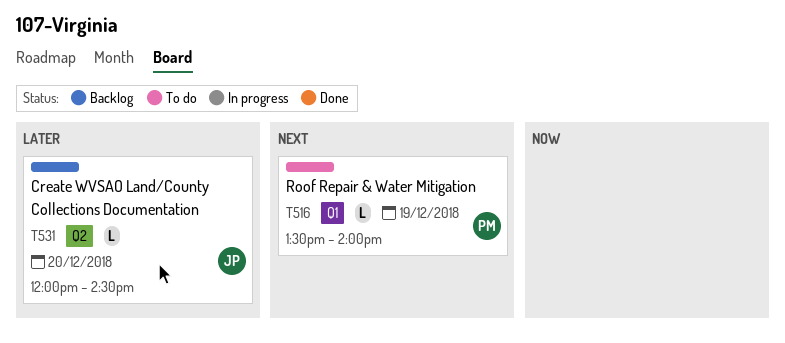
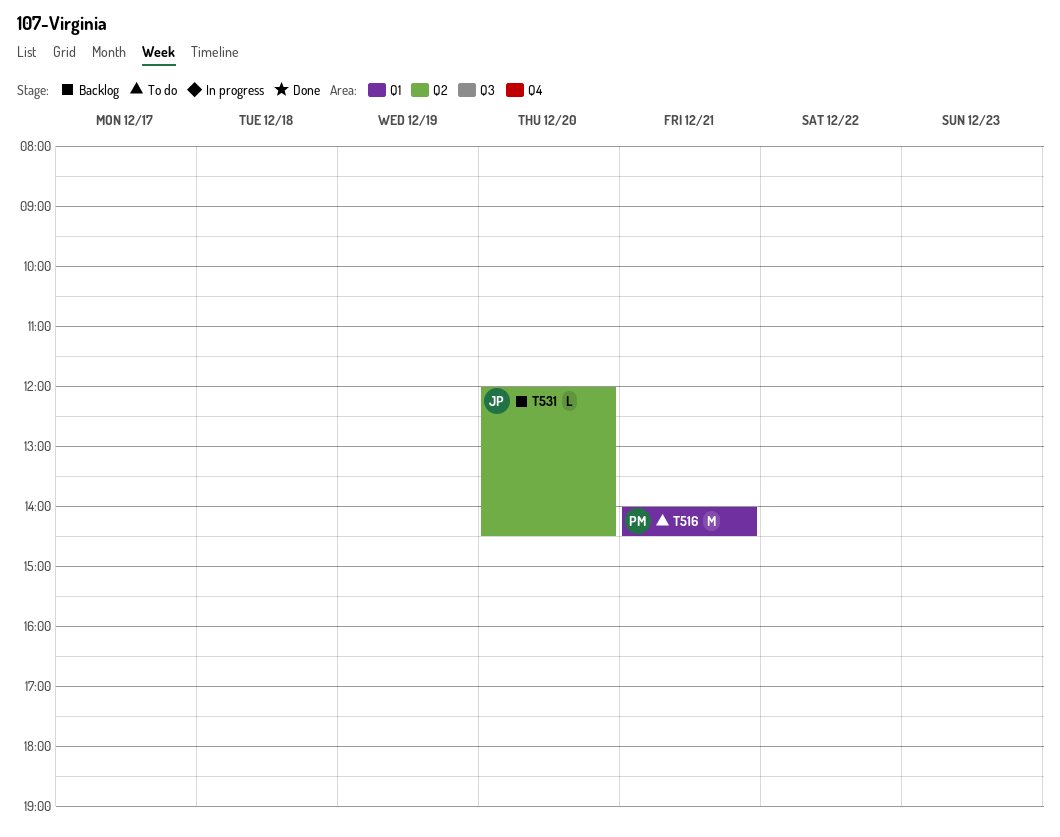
T516, estimate: L -> M
T516, day: Dec 19 -> Dec 21
T516, begins: 13:30 -> 14:00
T516, ends: 14:00 -> 14:30

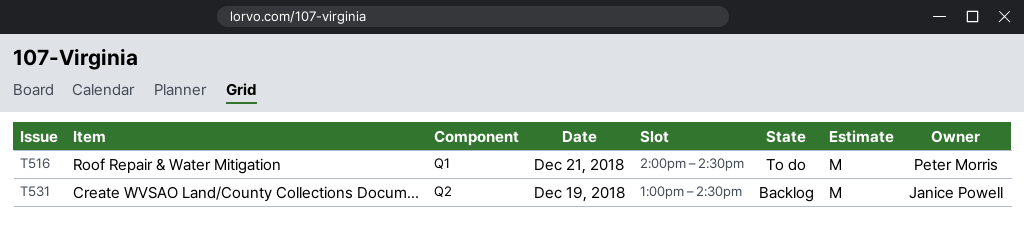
T531, estimate: L -> M
T531, day: Dec 20 -> Dec 19
T531, begins: 12:00 -> 13:00

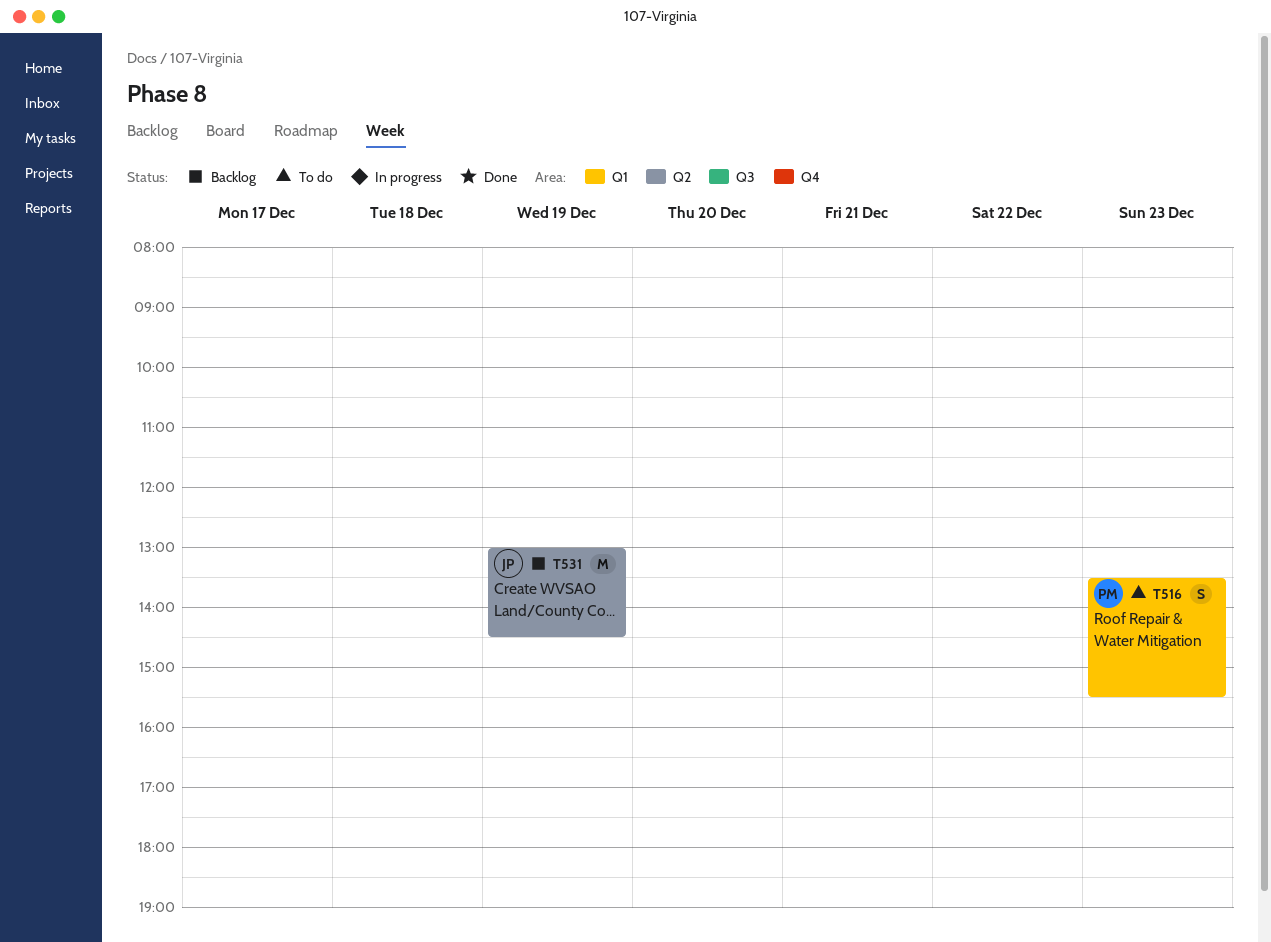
T516, estimate: M -> S
T516, day: Dec 21 -> Dec 23
T516, begins: 14:00 -> 13:30
T516, ends: 14:30 -> 15:30

